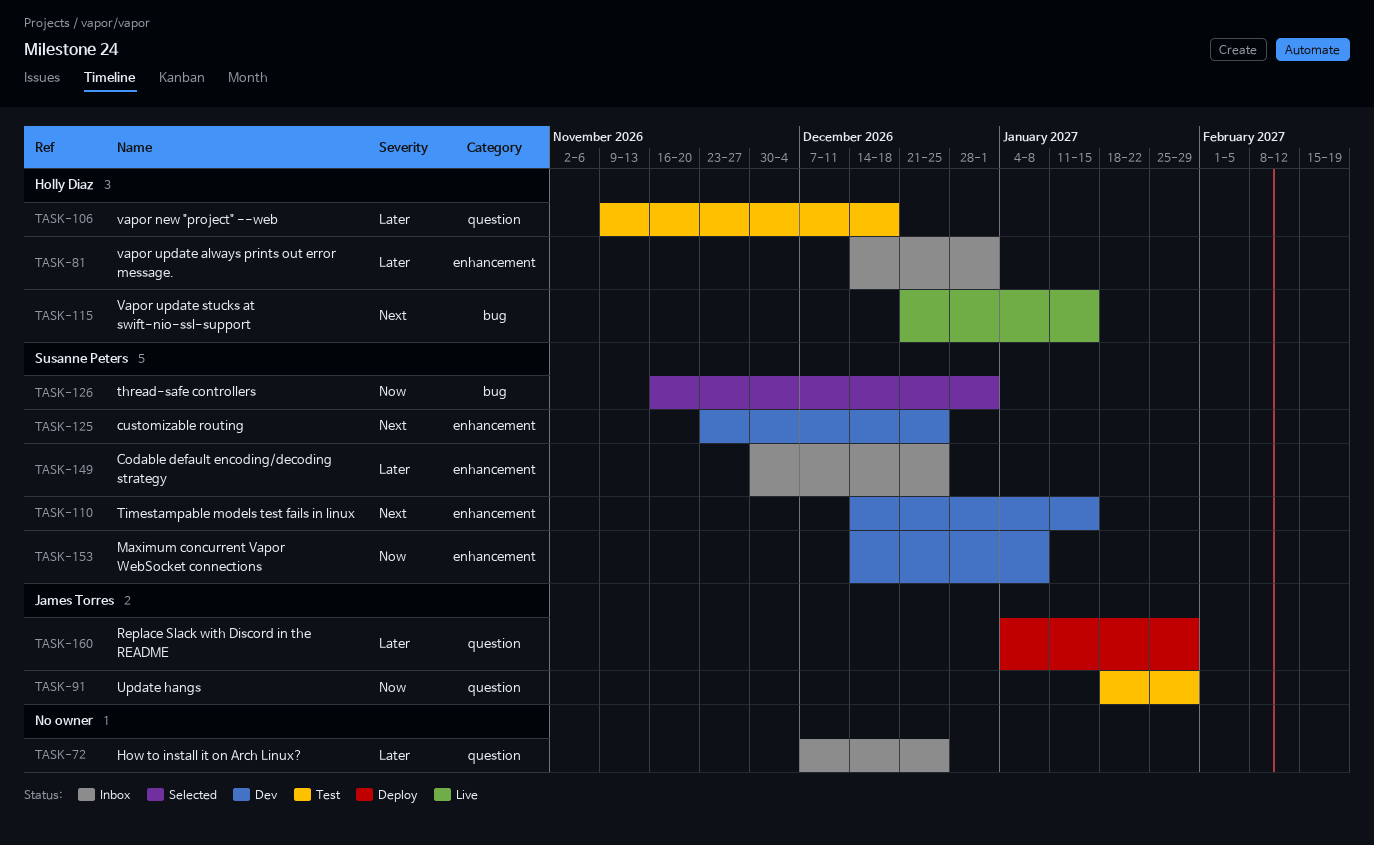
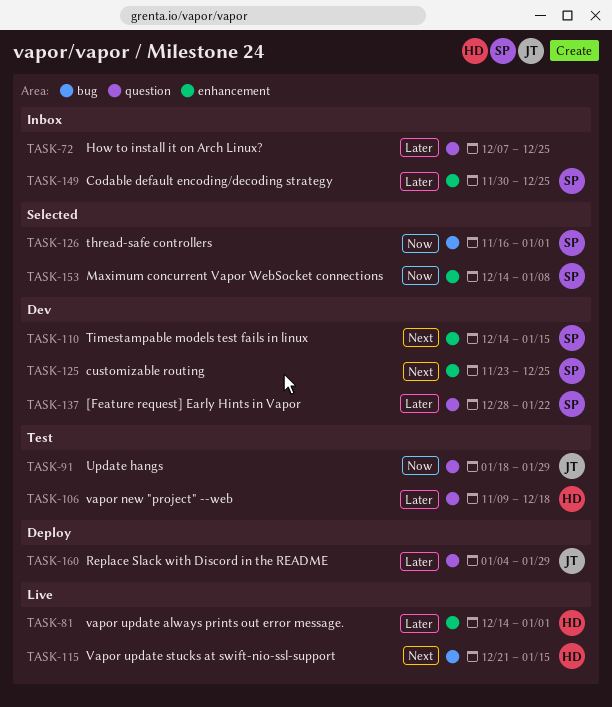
TASK-81, status: Inbox -> Live
TASK-137: none -> present
TASK-153, status: Dev -> Selected

